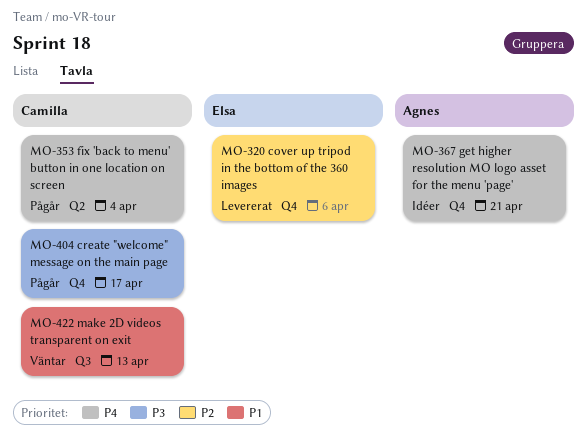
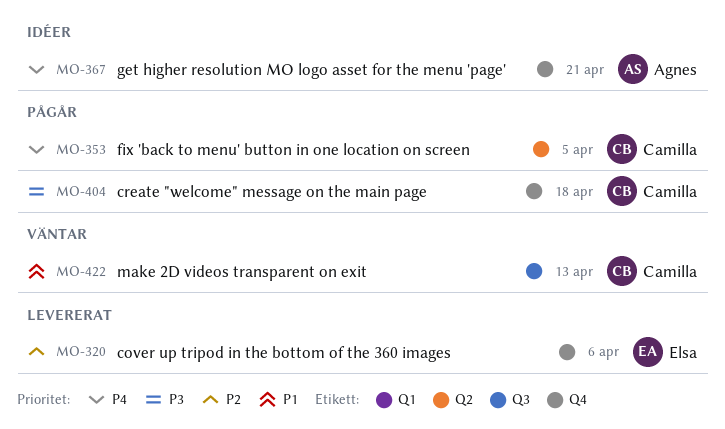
MO-353, due: Apr 4 -> Apr 5
MO-404, due: Apr 17 -> Apr 18

